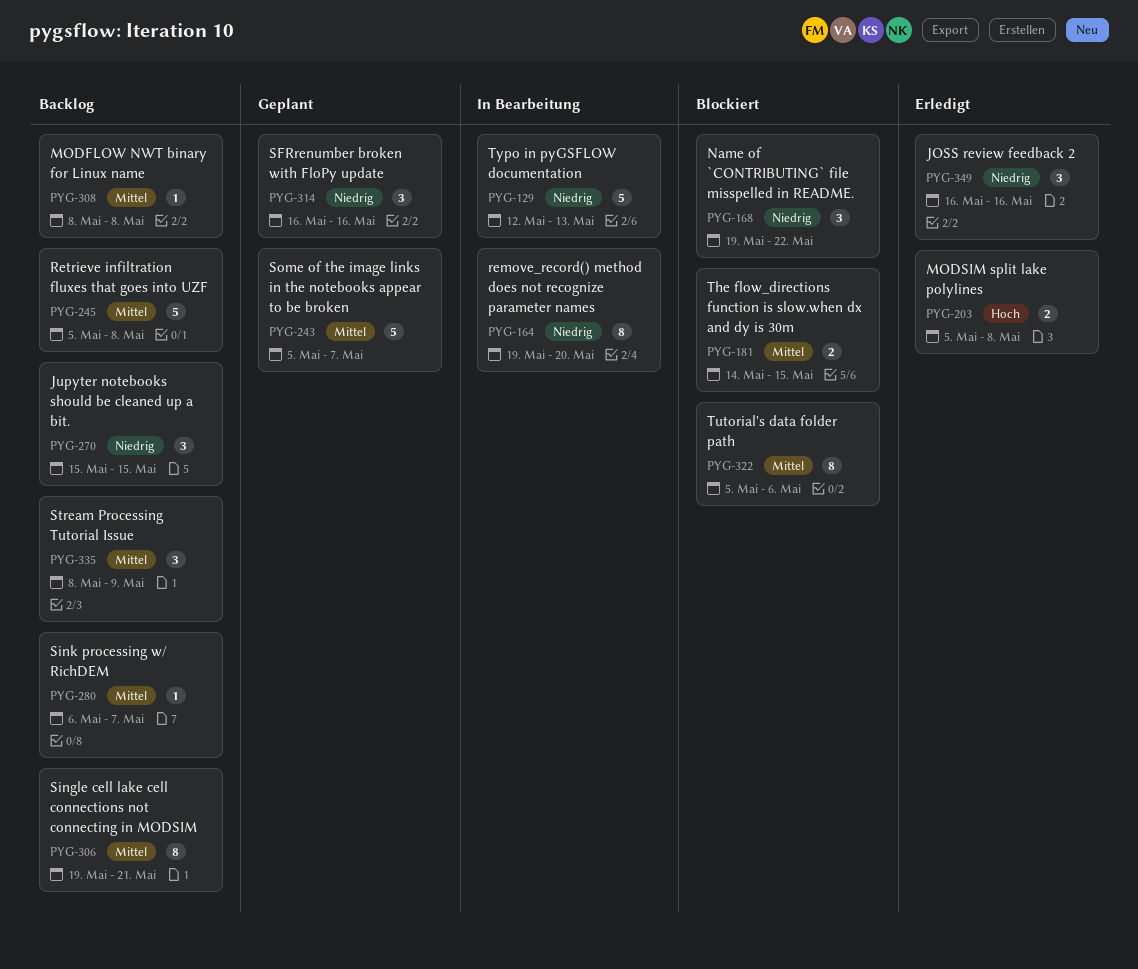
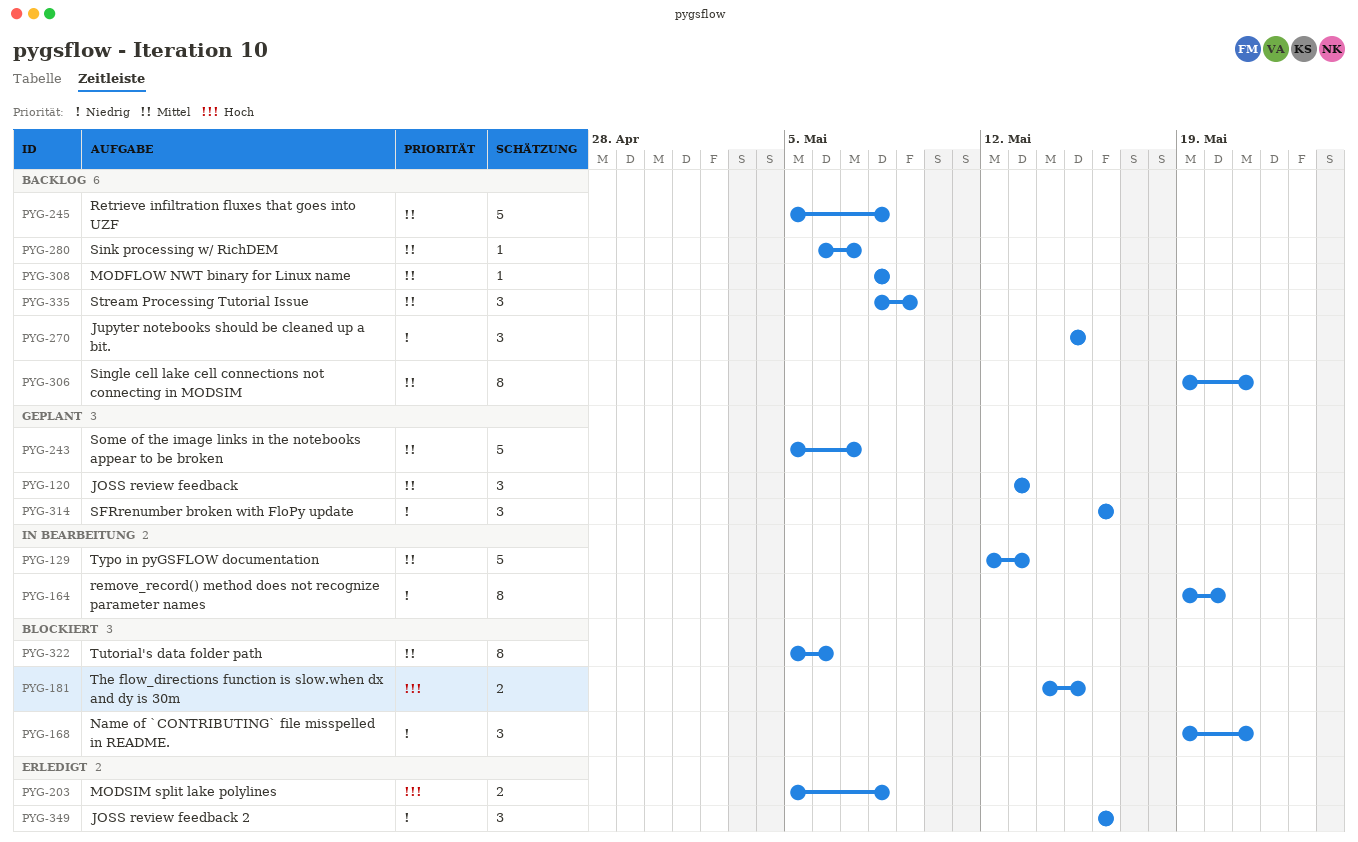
PYG-120: none -> present
PYG-129, priority: Niedrig -> Mittel
PYG-168, due: May 22 -> May 21
PYG-181, priority: Mittel -> Hoch

